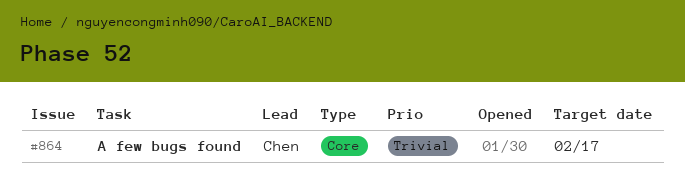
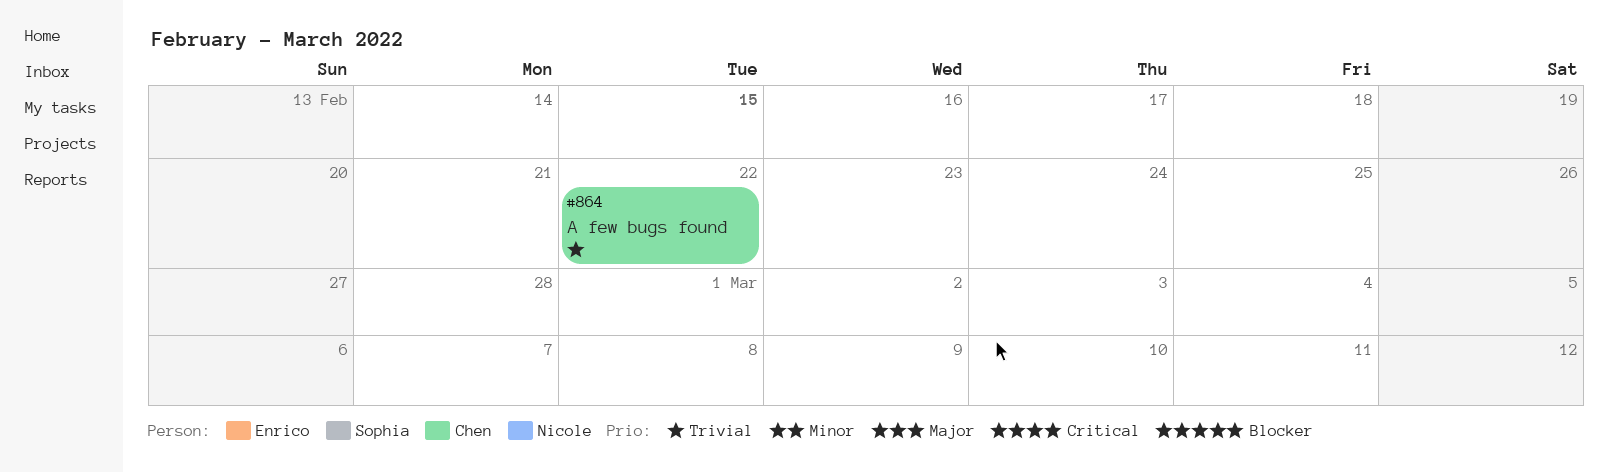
#864, due: Feb 17 -> Feb 22

